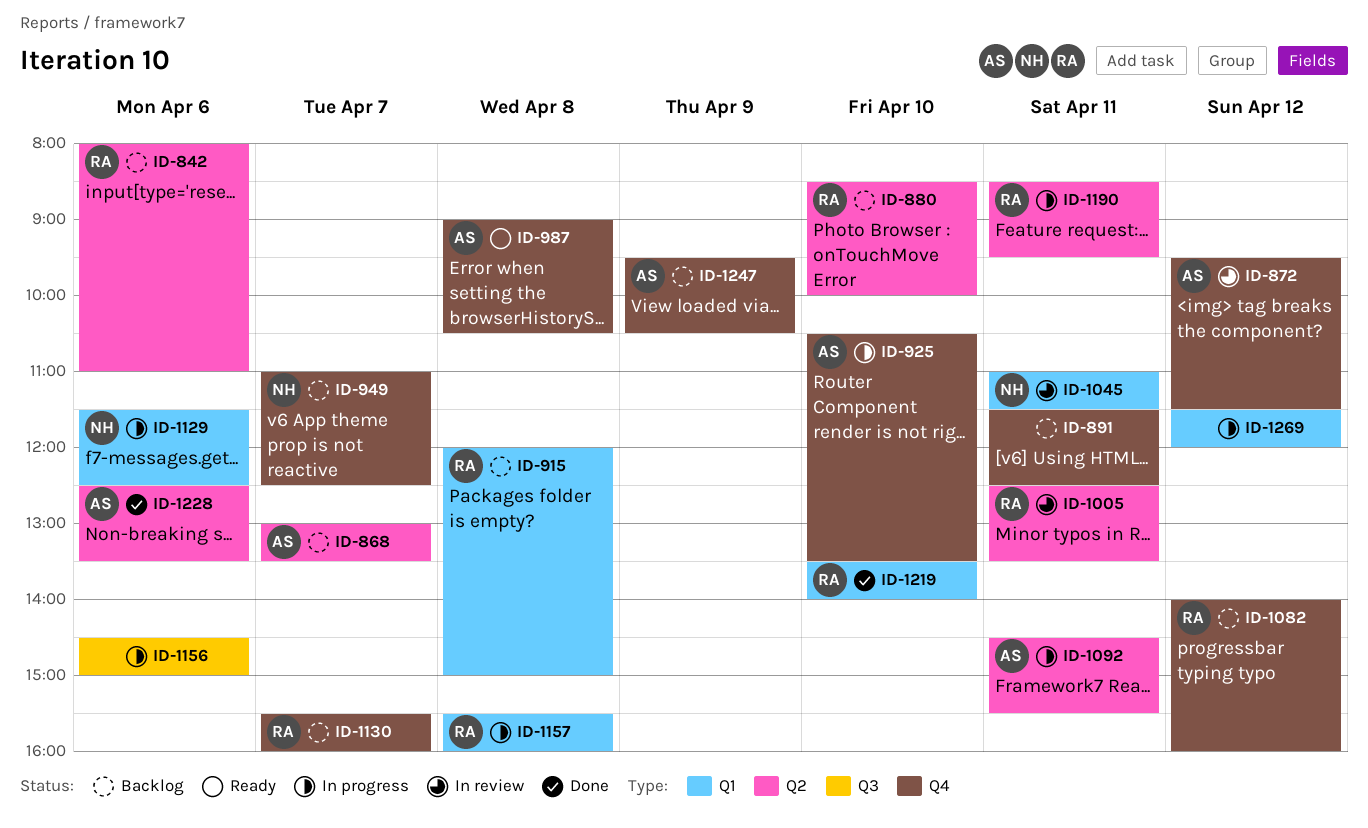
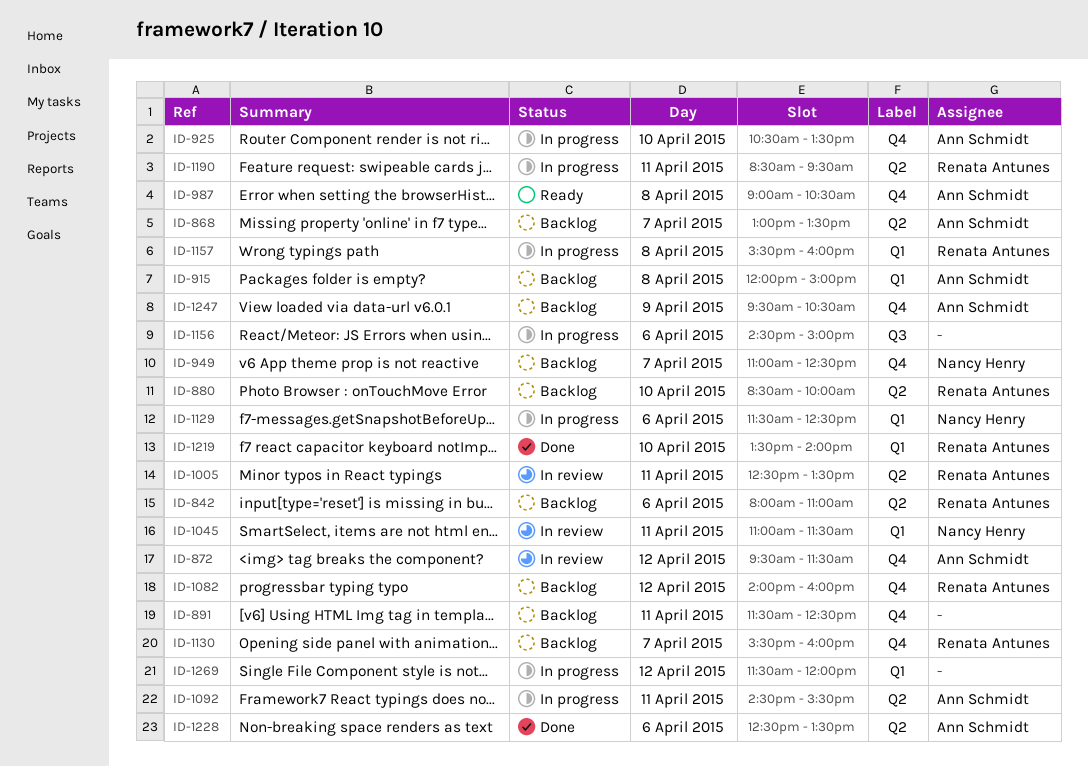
ID-915, owner: Renata Antunes -> Ann Schmidt

